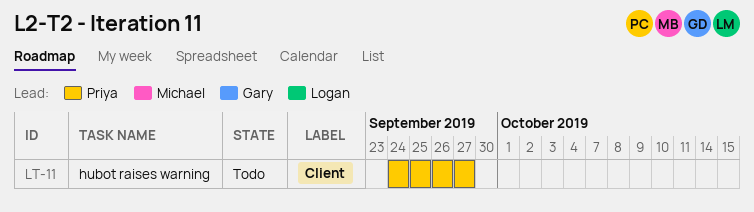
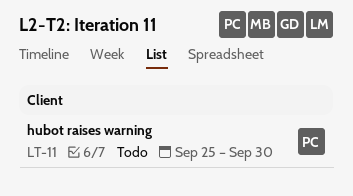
LT-11, start: Sep 24 -> Sep 25
LT-11, due: Sep 27 -> Sep 30

